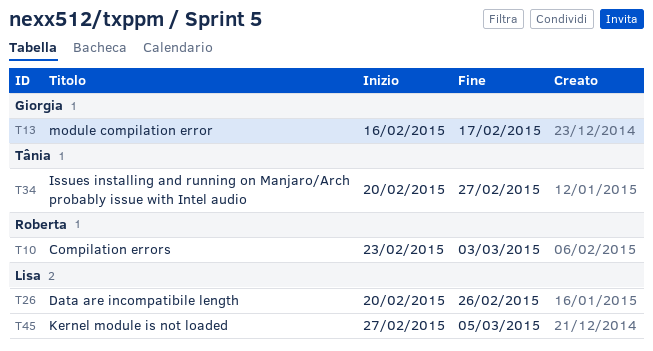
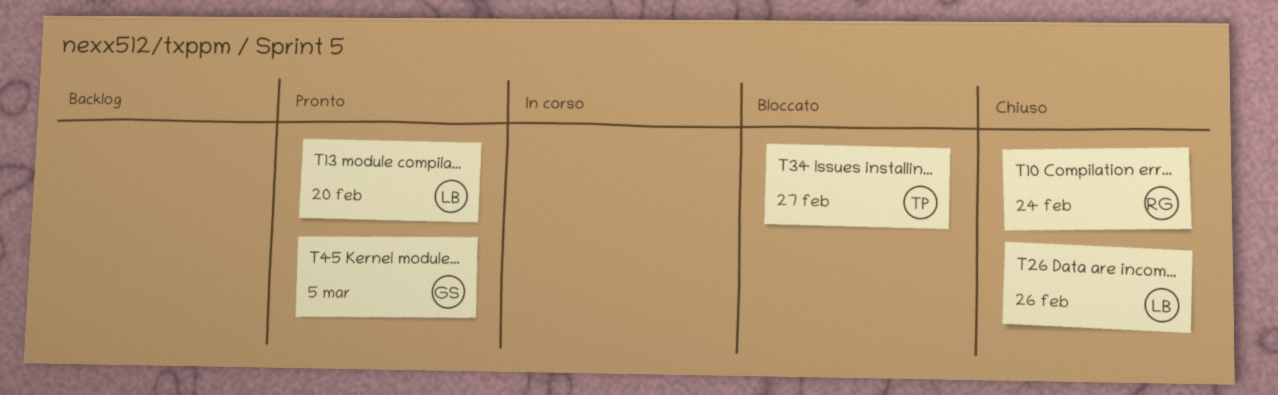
T10, due: Mar 3 -> Feb 24
T13, owner: Giorgia -> Lisa
T13, due: Feb 17 -> Feb 20
T45, owner: Lisa -> Giorgia

